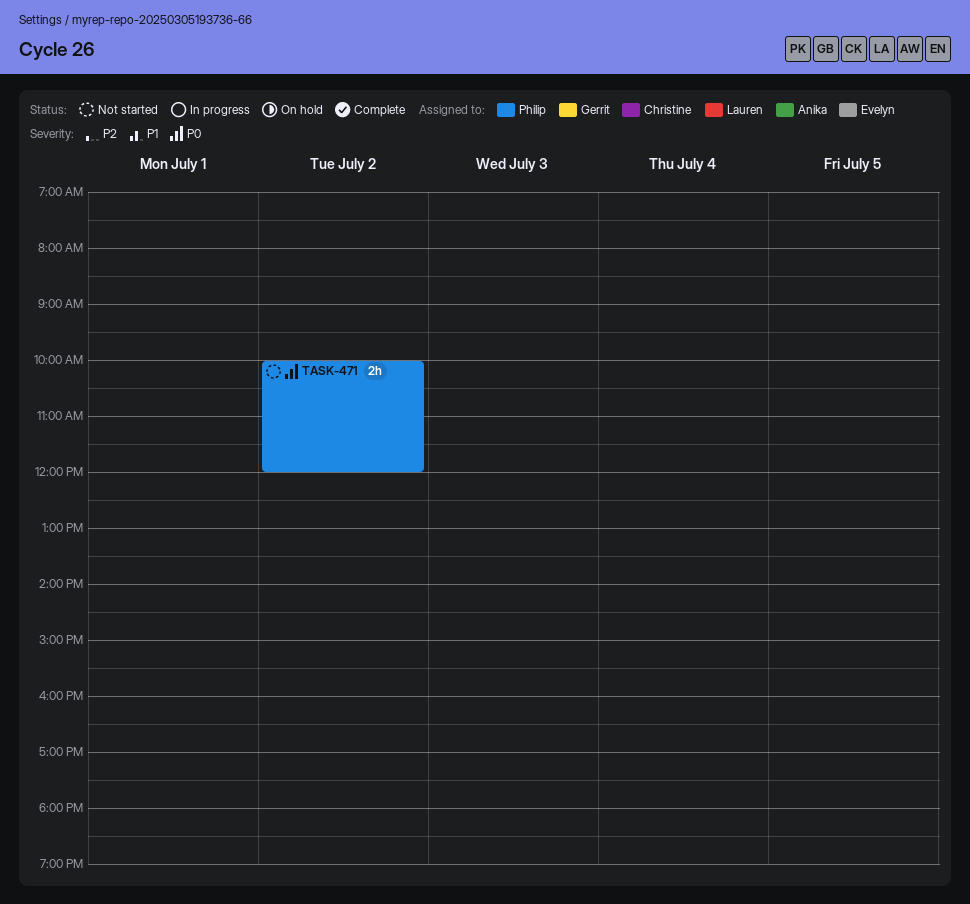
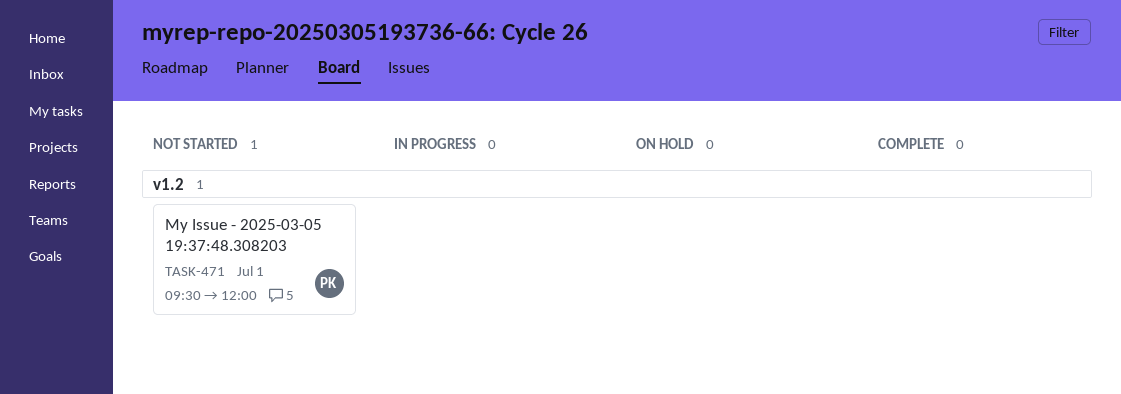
TASK-471, day: Jul 2 -> Jul 1
TASK-471, begins: 10:00 -> 09:30

